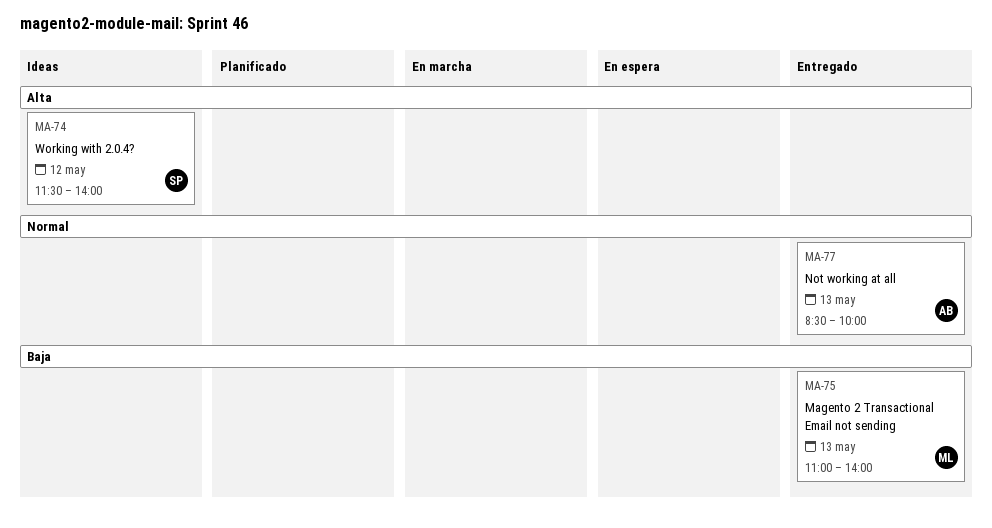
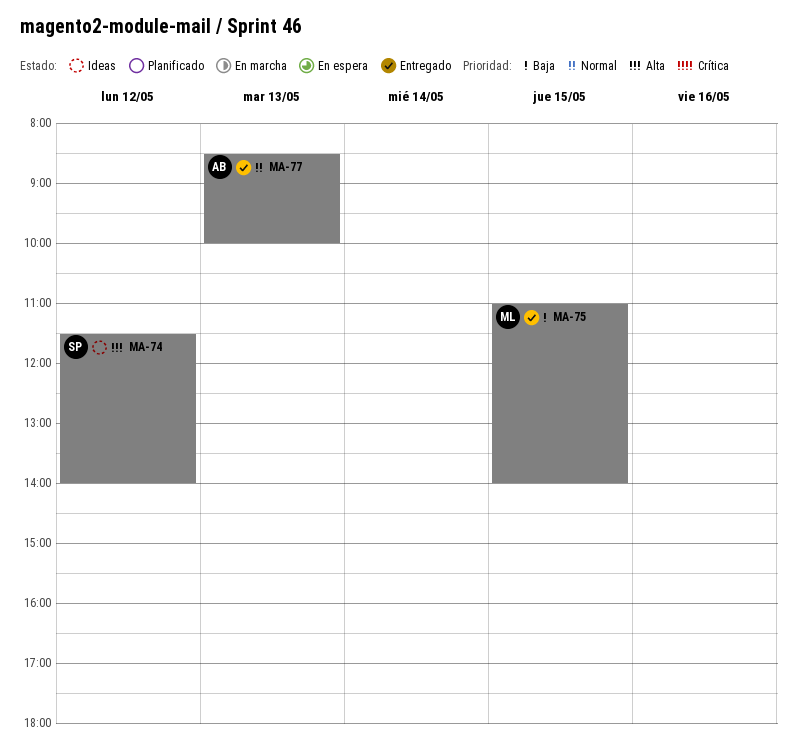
MA-75, day: May 13 -> May 15

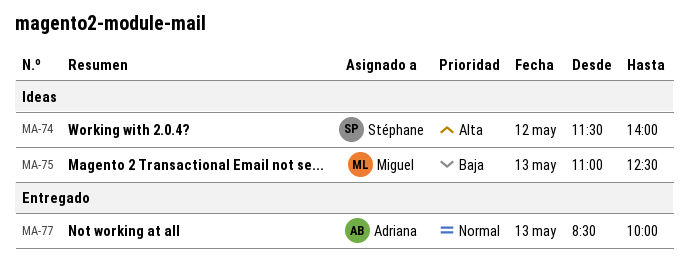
MA-75, status: Entregado -> Ideas
MA-75, day: May 15 -> May 13
MA-75, ends: 14:00 -> 12:30

